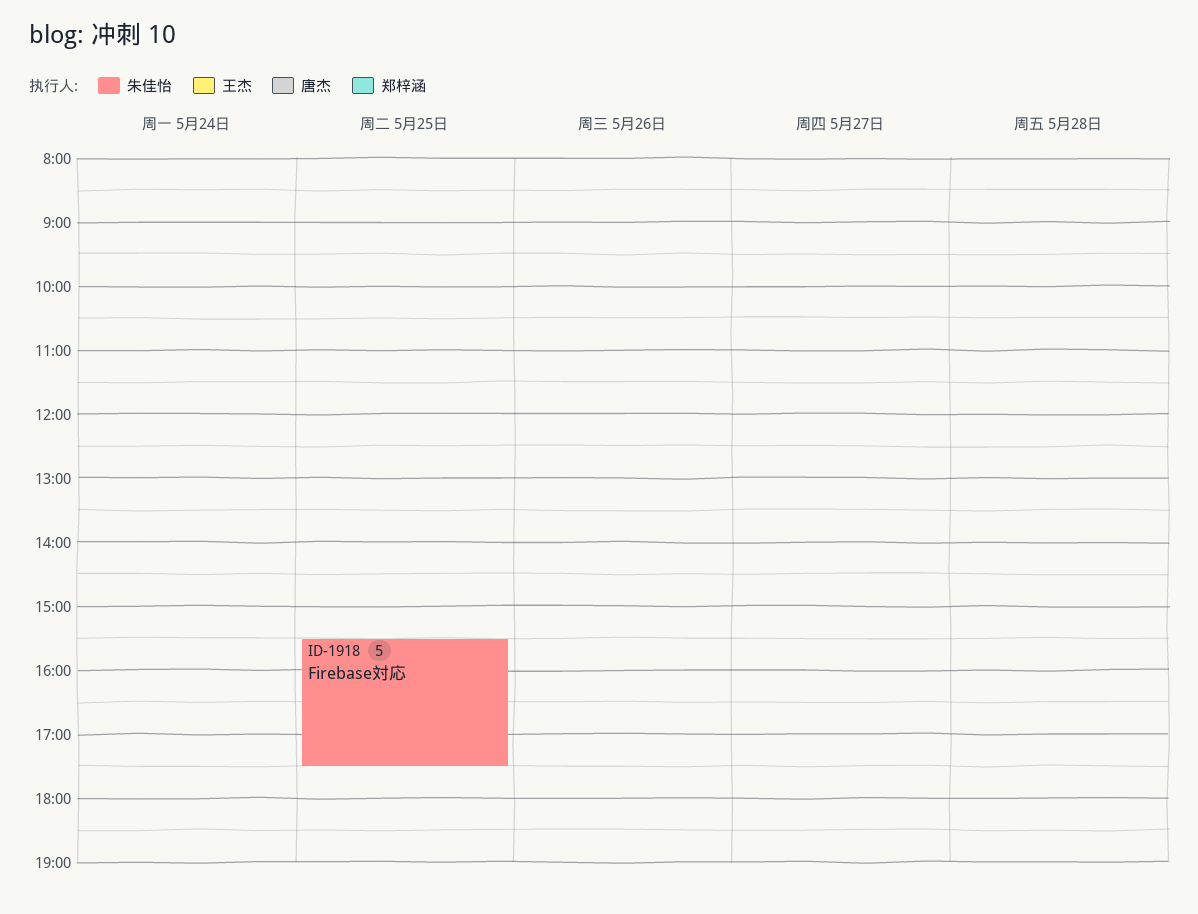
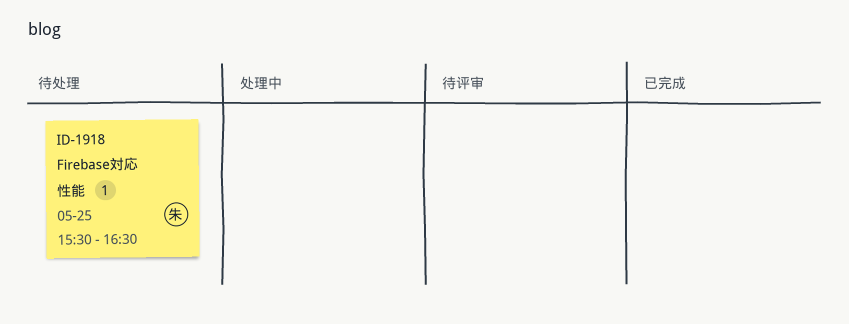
ID-1918, estimate: 5 -> 1
ID-1918, ends: 17:30 -> 16:30

